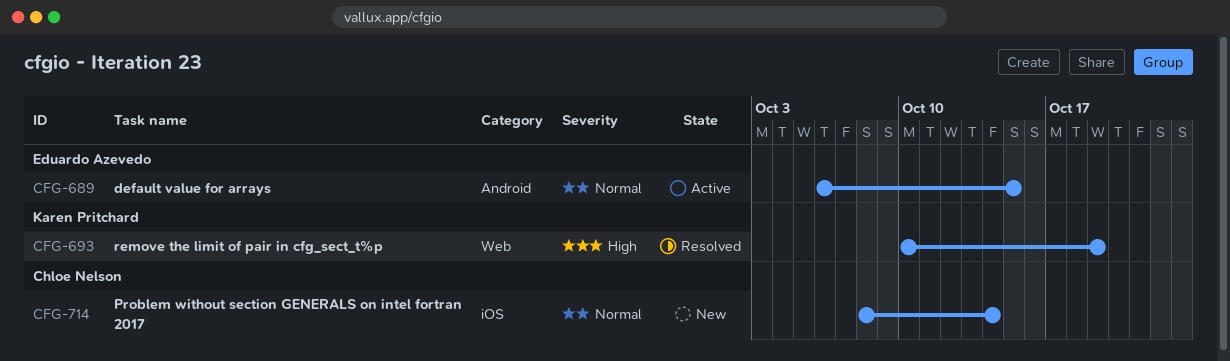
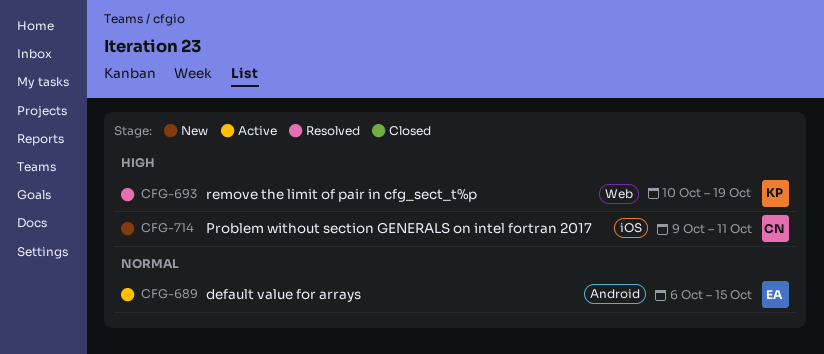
CFG-714, priority: Normal -> High
CFG-714, start: Oct 8 -> Oct 9
CFG-714, due: Oct 14 -> Oct 11

